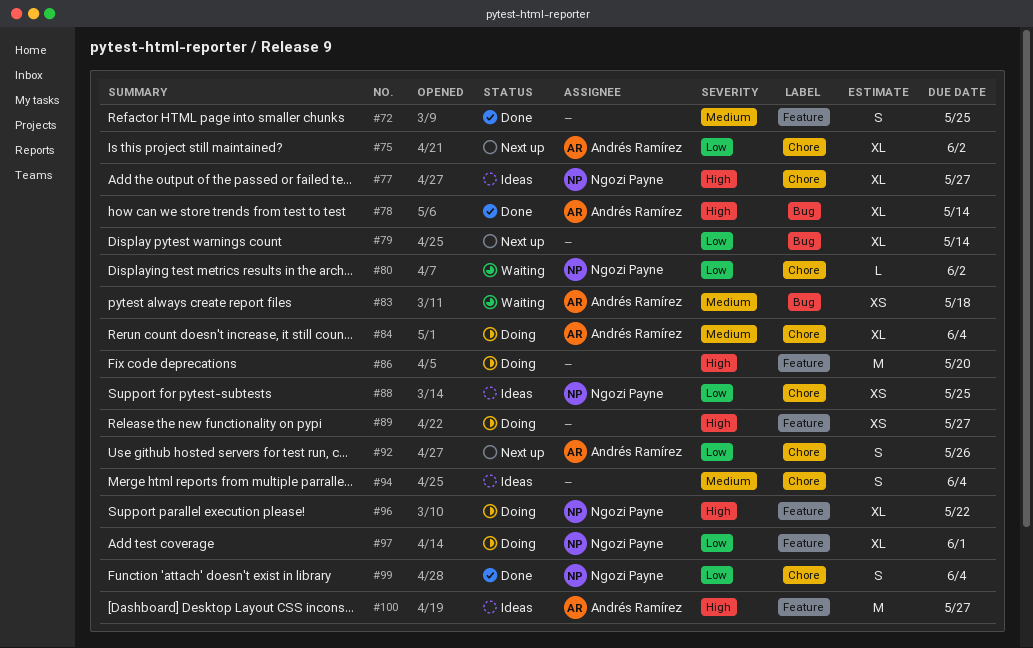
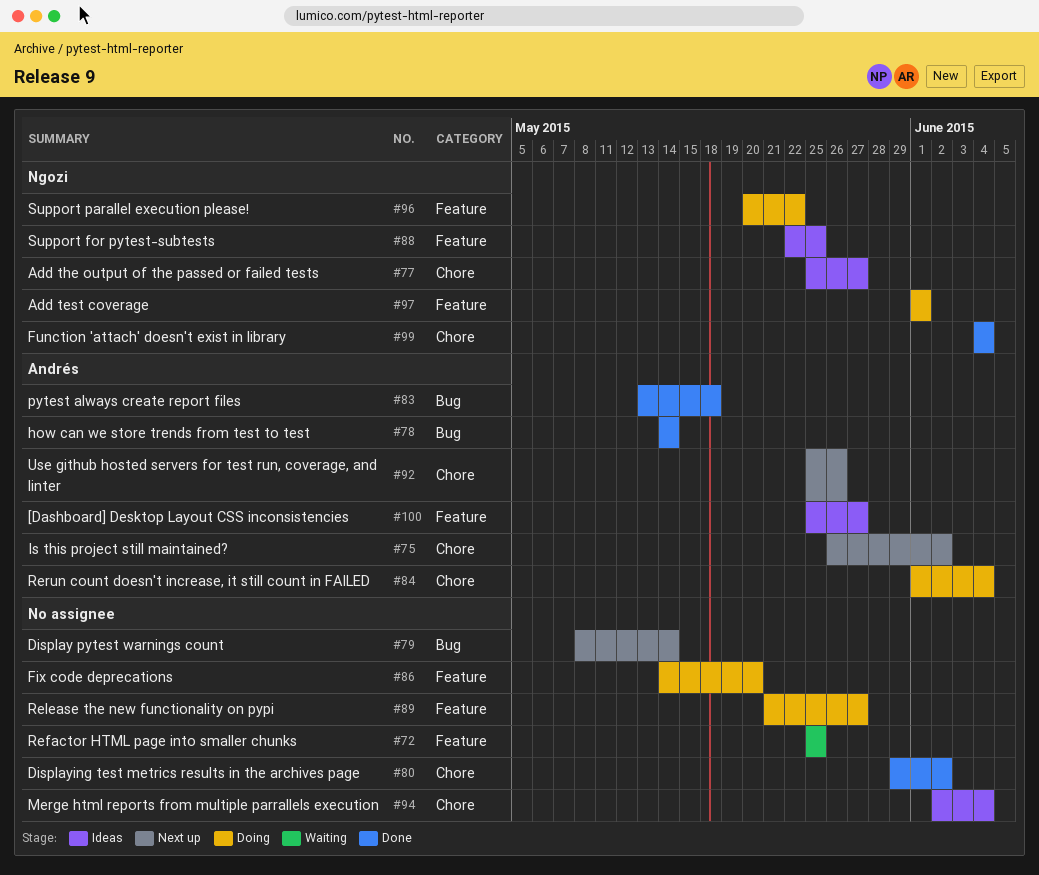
#72, status: Done -> Waiting
#80, status: Waiting -> Done
#80, owner: Ngozi Payne -> none
#83, status: Waiting -> Done
#88, label: Chore -> Feature

